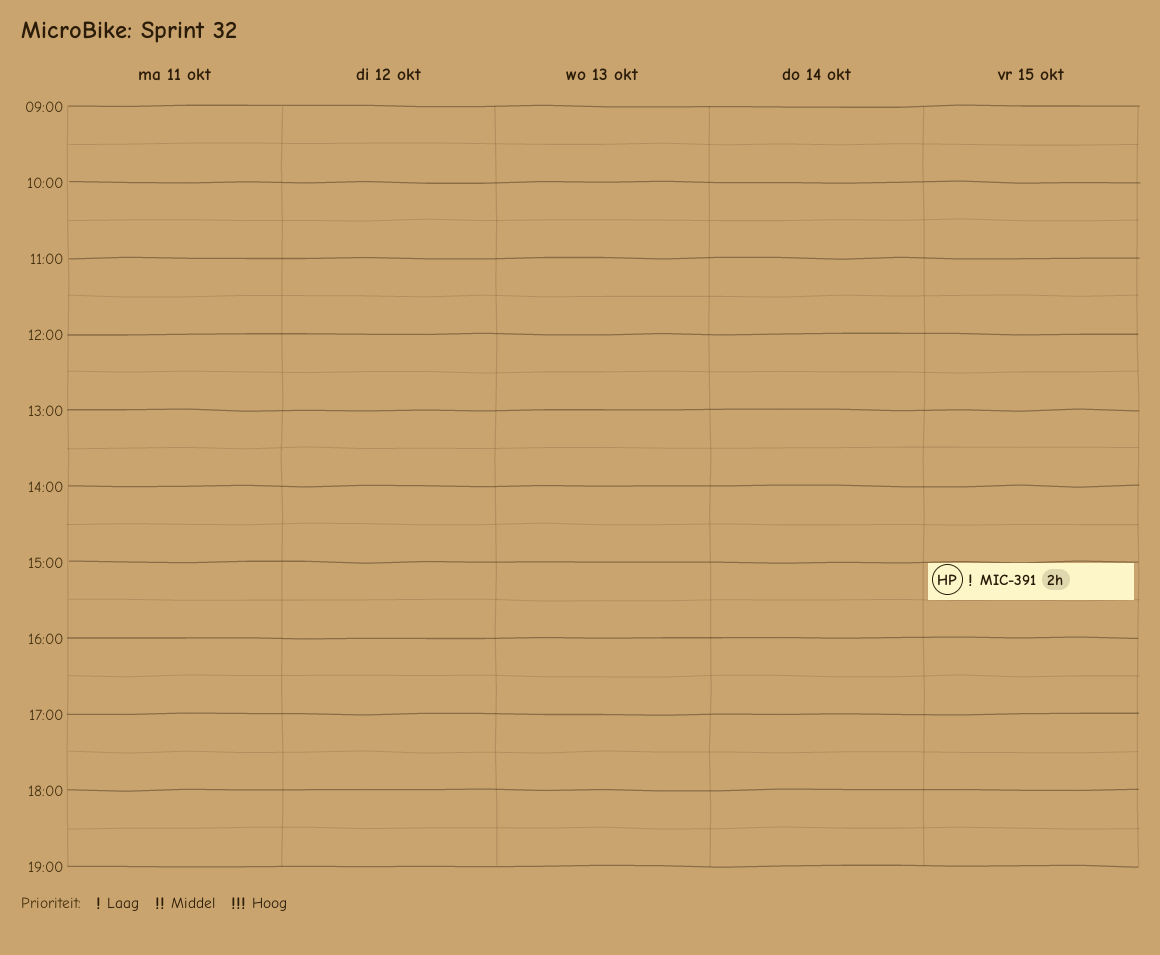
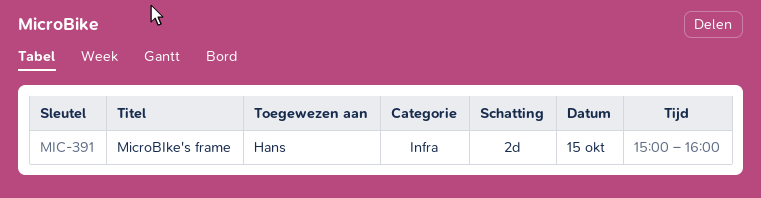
MIC-391, estimate: 2h -> 2d
MIC-391, ends: 15:30 -> 16:00

